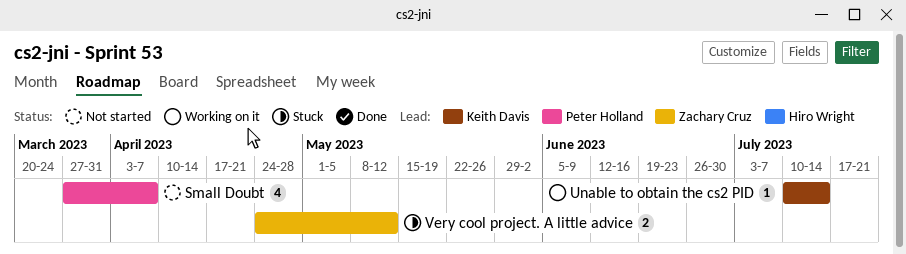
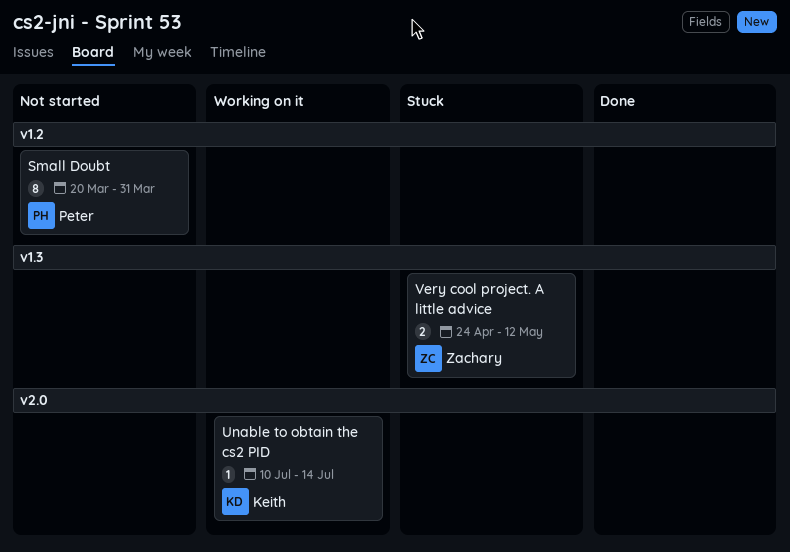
Small Doubt, estimate: 4 -> 8
Small Doubt, start: Mar 27 -> Mar 20
Small Doubt, due: Apr 7 -> Mar 31

